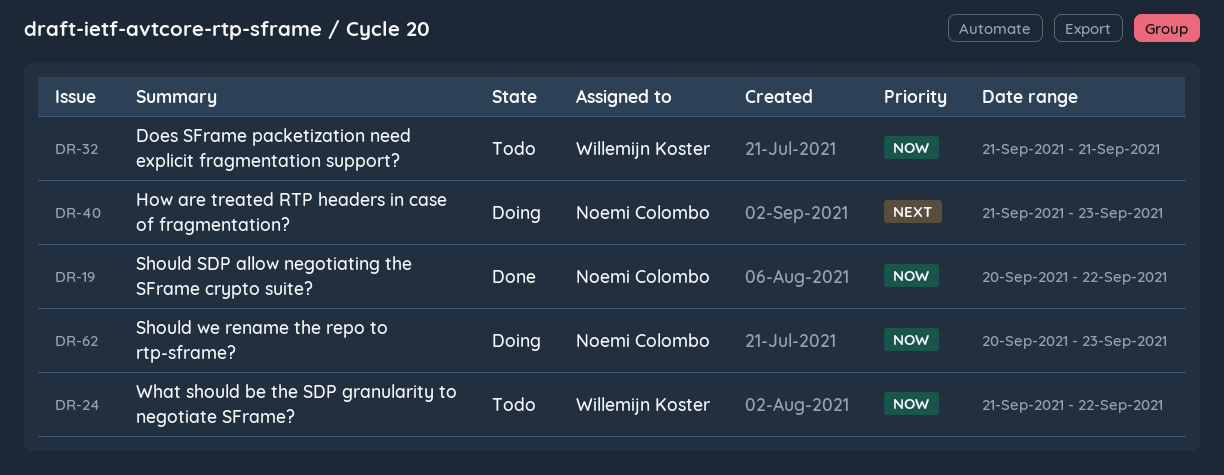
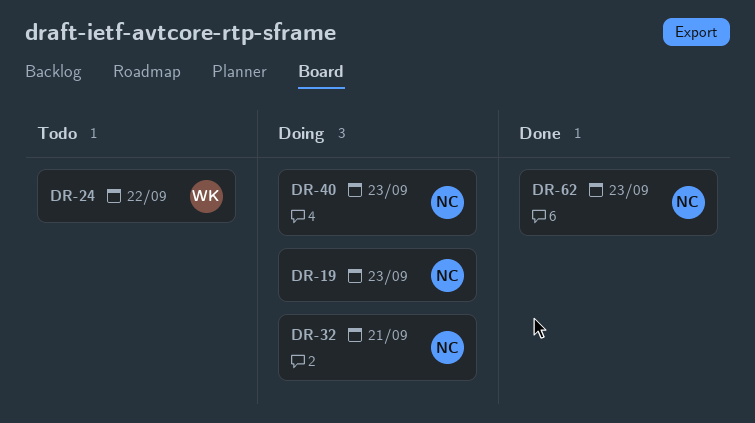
DR-19, status: Done -> Doing
DR-19, due: Sep 22 -> Sep 23
DR-32, status: Todo -> Doing
DR-32, owner: Willemijn Koster -> Noemi Colombo
DR-62, status: Doing -> Done

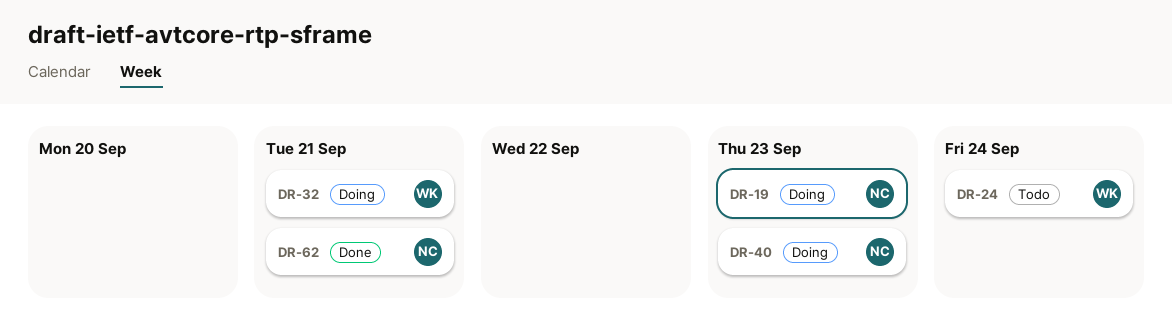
DR-24, due: Sep 22 -> Sep 24
DR-32, owner: NC -> WK
DR-62, due: Sep 23 -> Sep 21

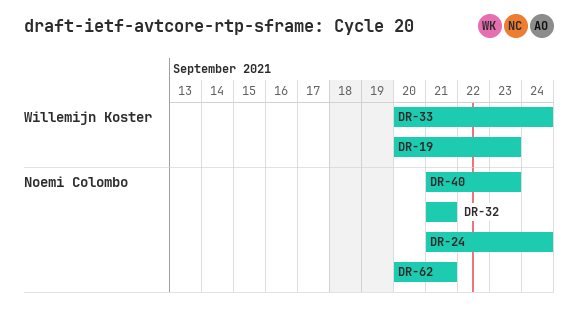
DR-19, owner: Noemi Colombo -> Willemijn Koster
DR-24, owner: Willemijn Koster -> Noemi Colombo
DR-32, owner: Willemijn Koster -> Noemi Colombo
DR-33: none -> present

